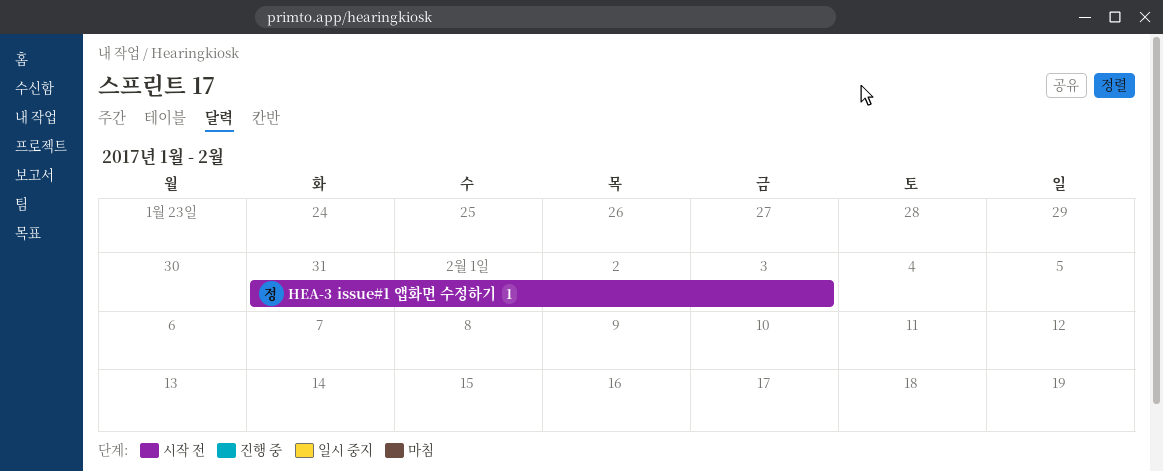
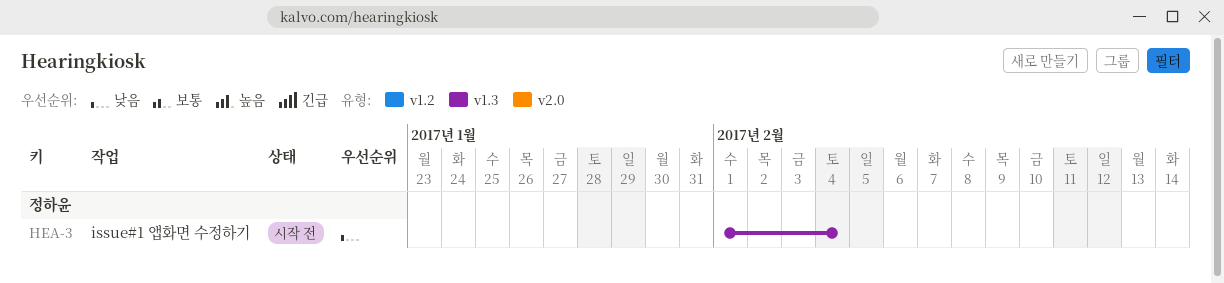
HEA-3, start: Jan 31 -> Feb 1
HEA-3, due: Feb 3 -> Feb 4

